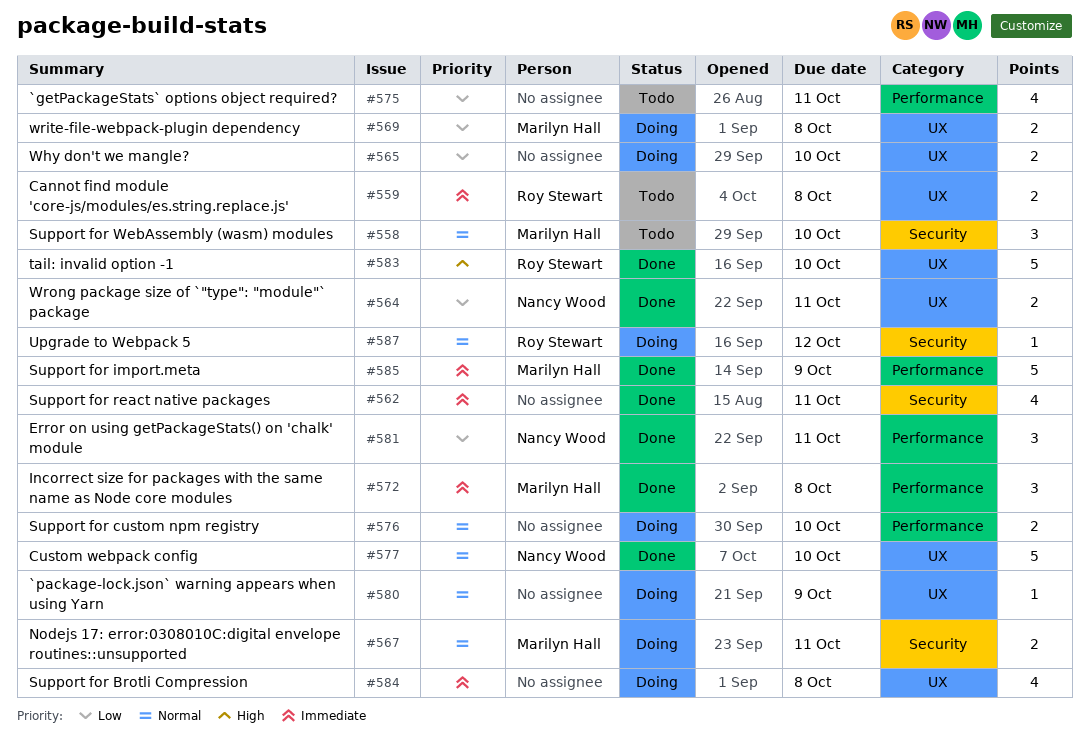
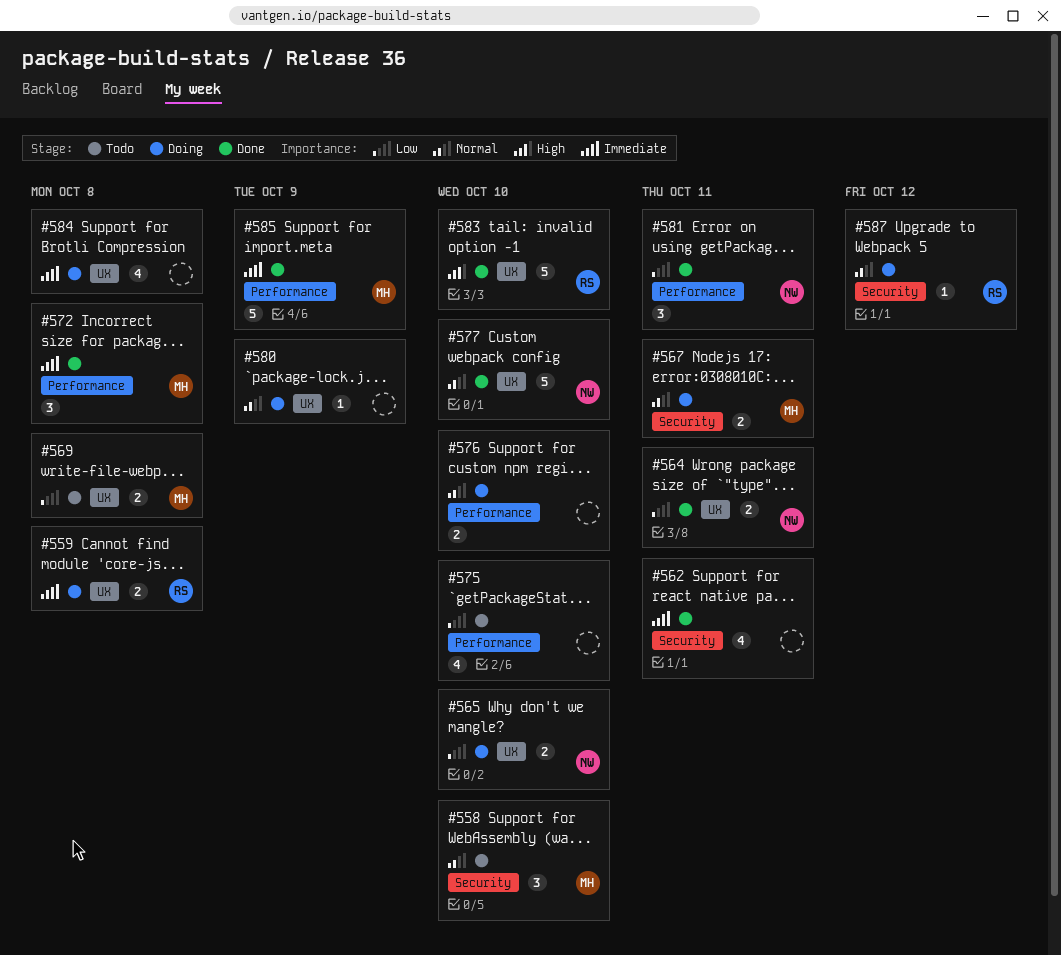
#559, status: Todo -> Doing
#565, owner: none -> Nancy Wood
#569, status: Doing -> Todo
#575, due: Oct 11 -> Oct 10

